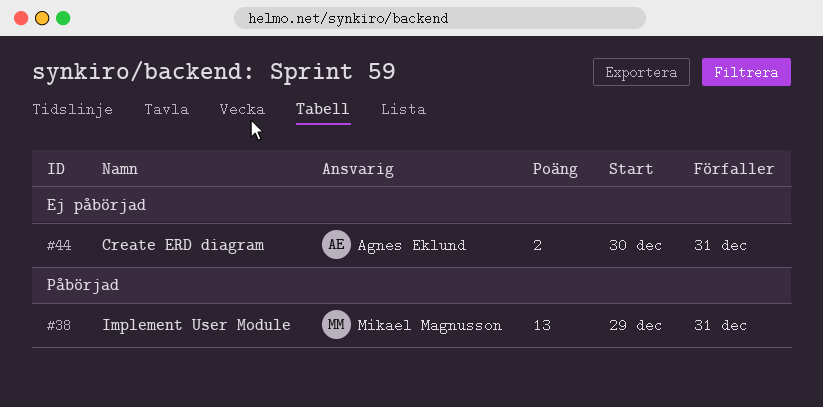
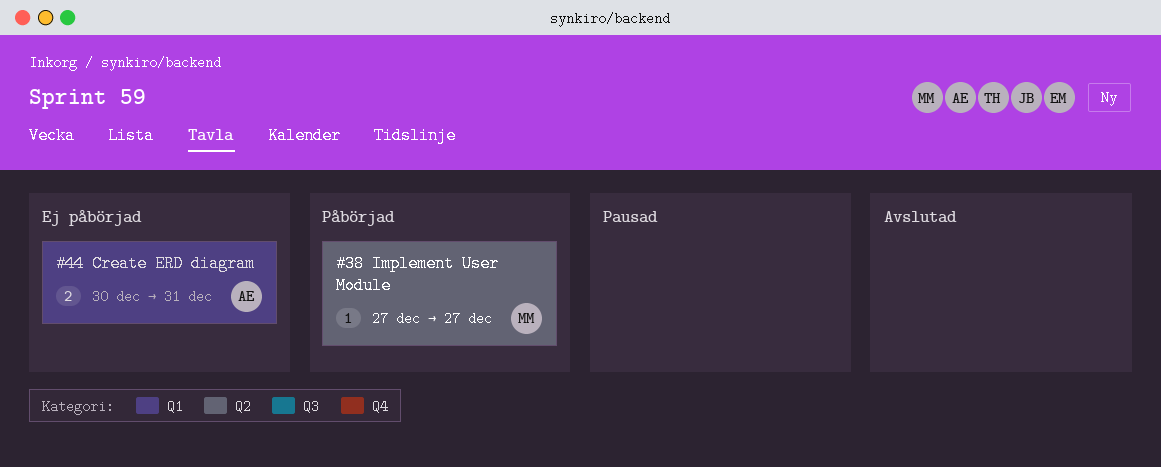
#38, estimate: 13 -> 1
#38, start: Dec 29 -> Dec 27
#38, due: Dec 31 -> Dec 27

